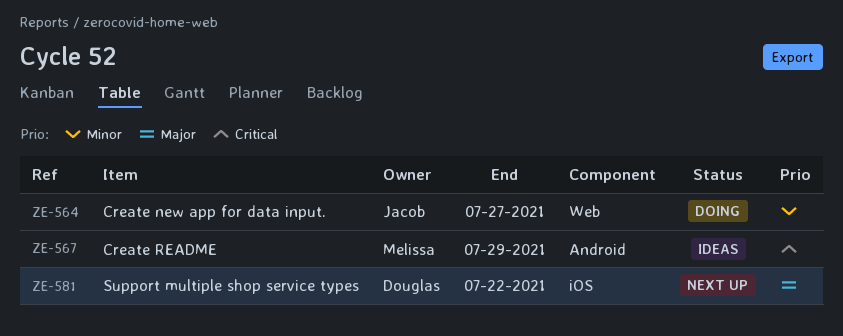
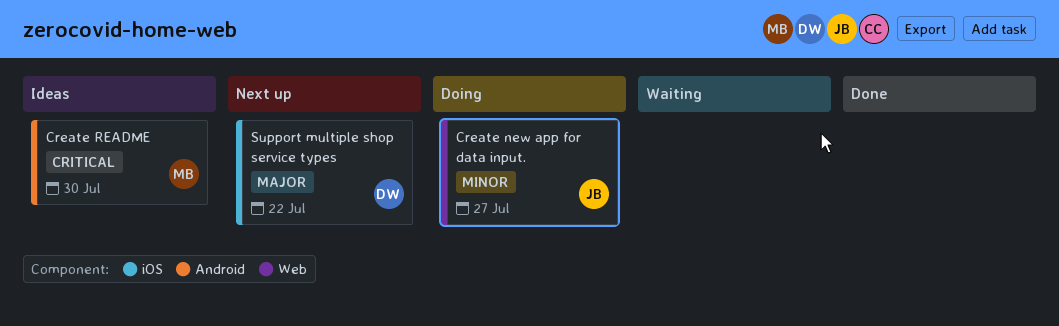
Create README, due: Jul 29 -> Jul 30

